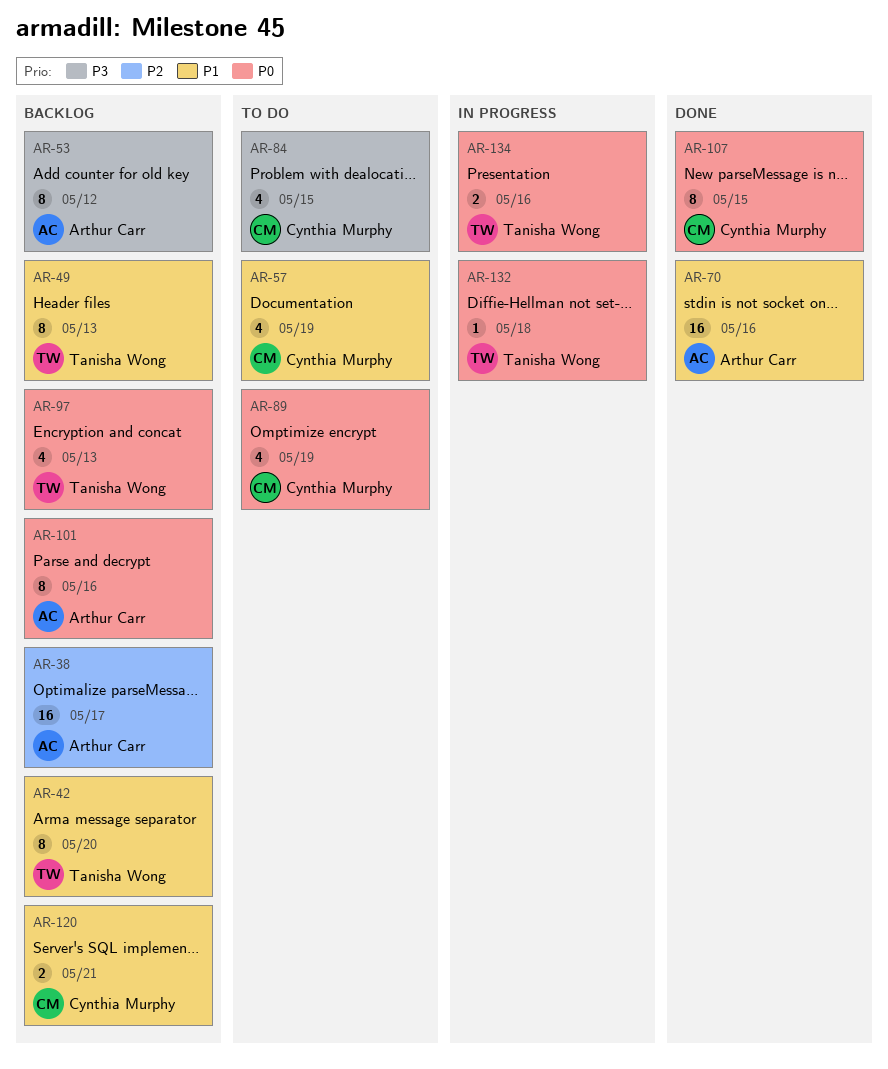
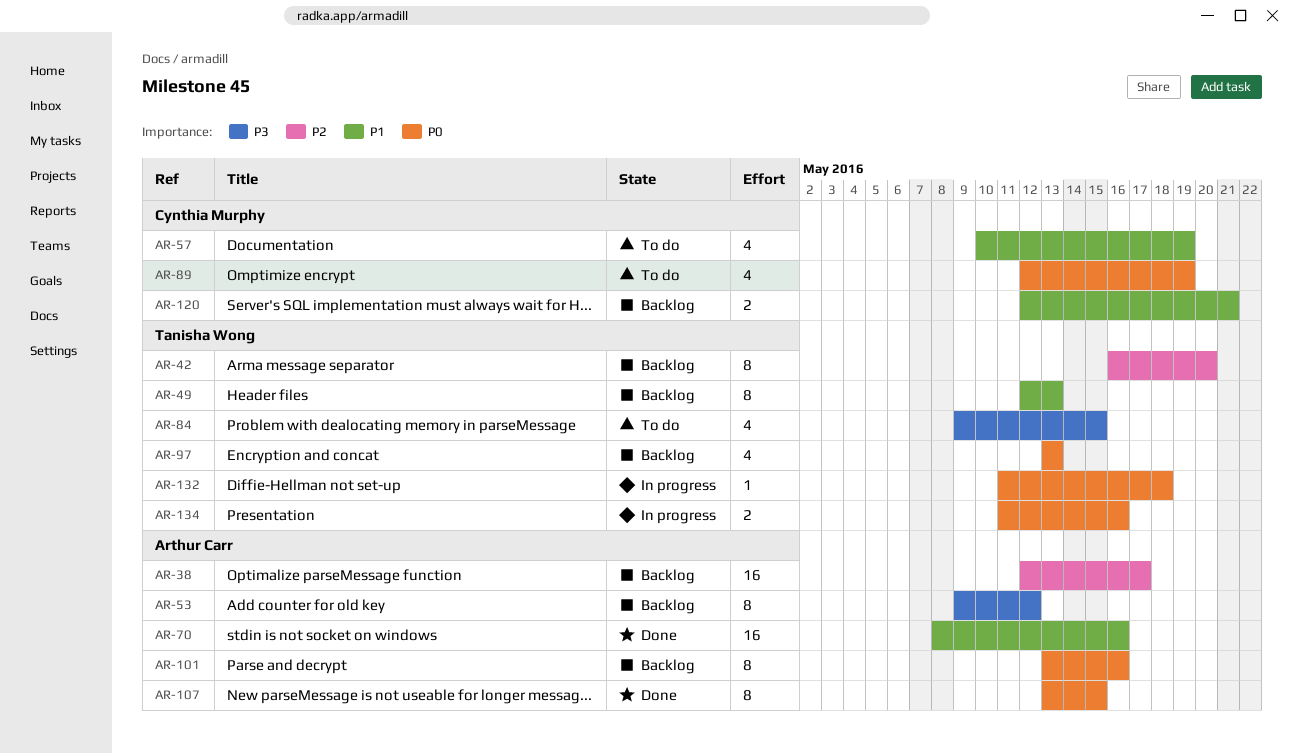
AR-42, priority: P1 -> P2
AR-84, owner: Cynthia Murphy -> Tanisha Wong
AR-107, owner: Cynthia Murphy -> Arthur Carr

